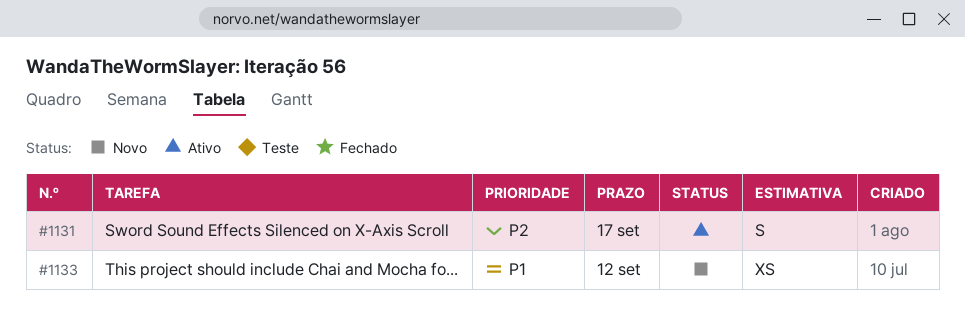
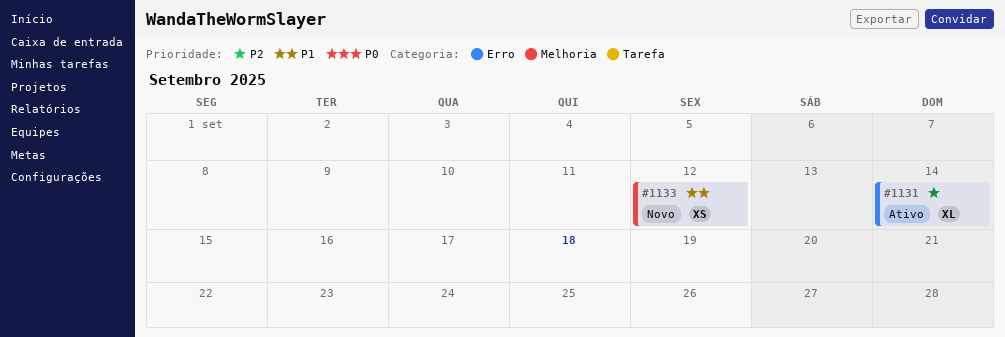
#1131, estimate: S -> XL
#1131, due: Sep 17 -> Sep 14

